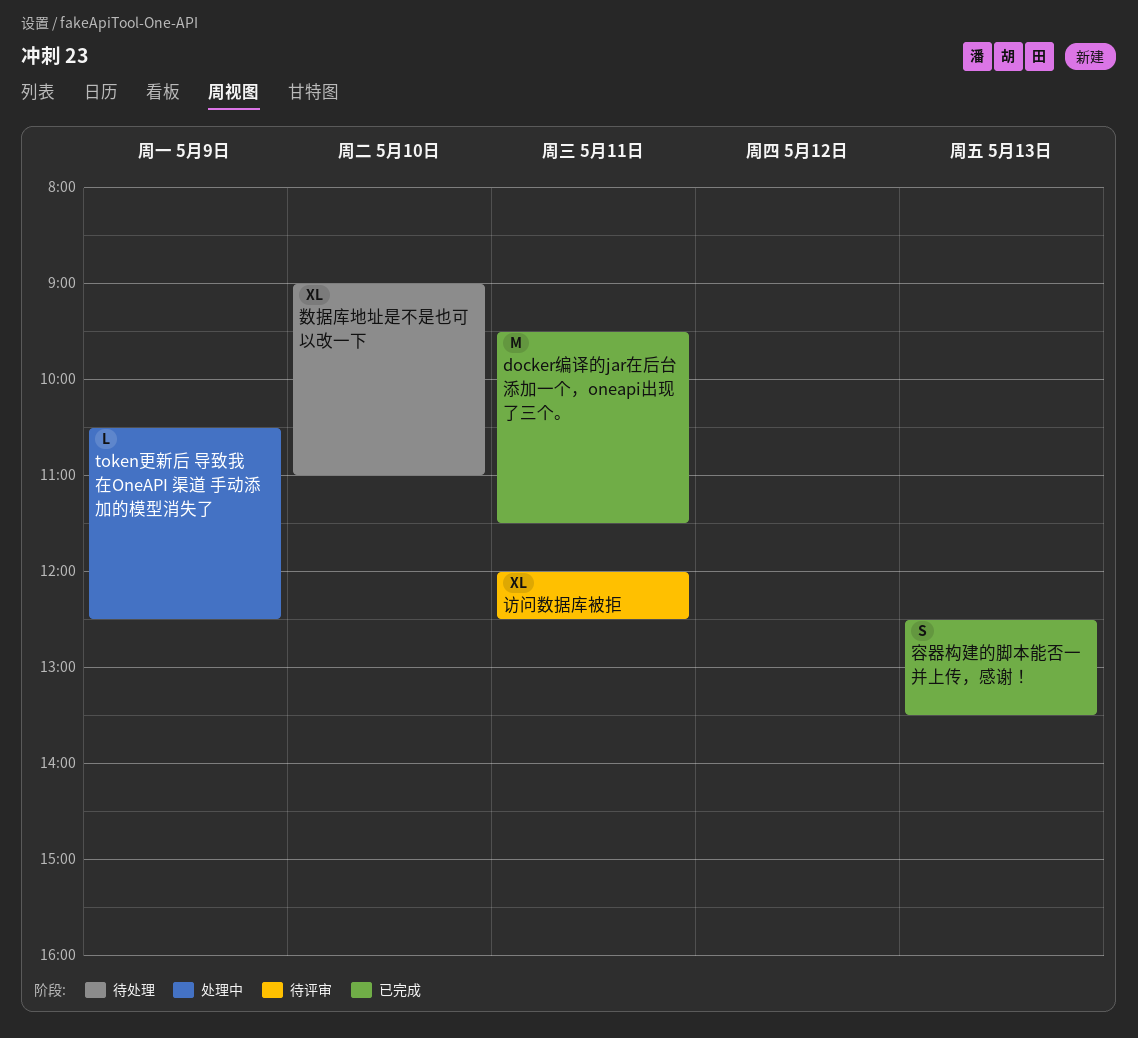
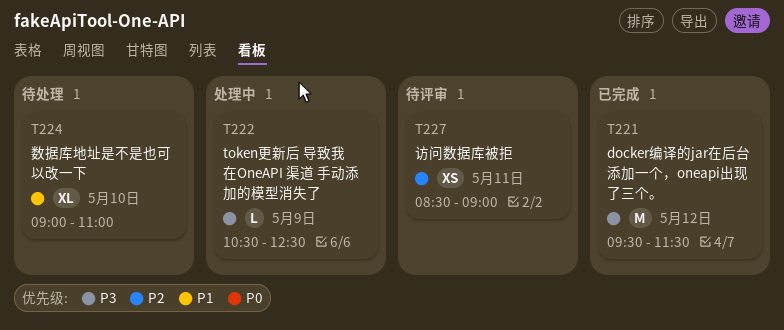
docker编译的jar在后台添加一个，oneapi出现了三个。, day: May 11 -> May 12
容器构建的脚本能否一并上传，感谢！: present -> none
访问数据库被拒, estimate: XL -> XS
访问数据库被拒, begins: 12:00 -> 08:30
访问数据库被拒, ends: 12:30 -> 09:00

